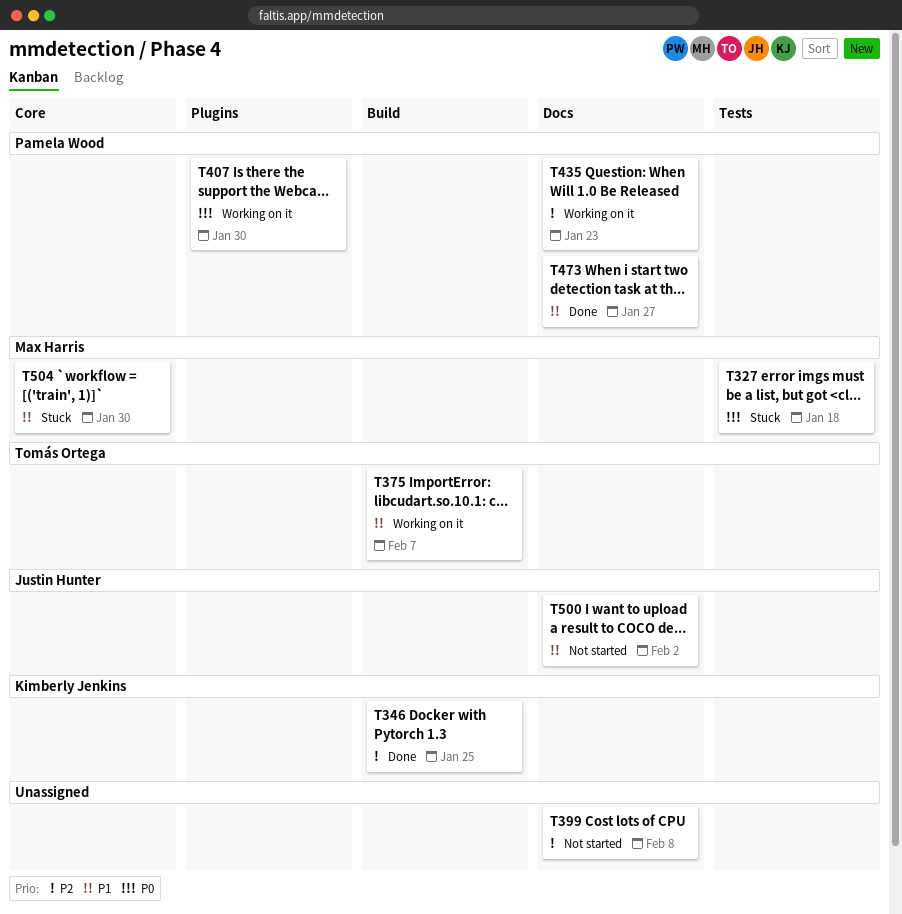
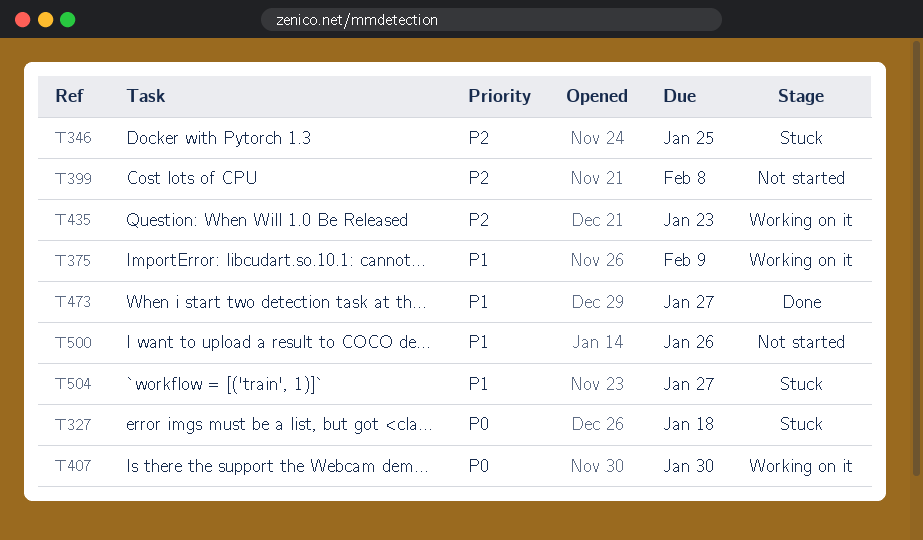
T346, status: Done -> Stuck
T375, due: Feb 7 -> Feb 9
T500, due: Feb 2 -> Jan 26
T504, due: Jan 30 -> Jan 27

